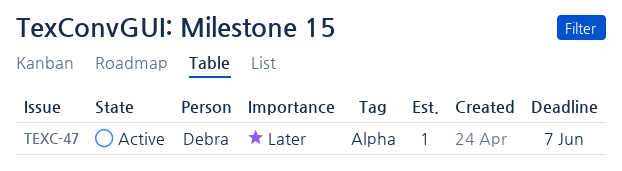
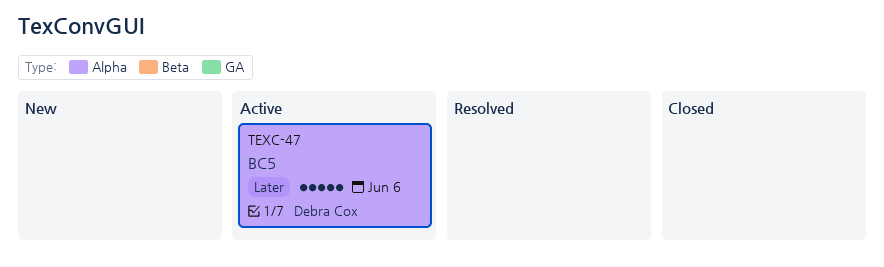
TEXC-47, estimate: 1 -> 5
TEXC-47, due: Jun 7 -> Jun 6

